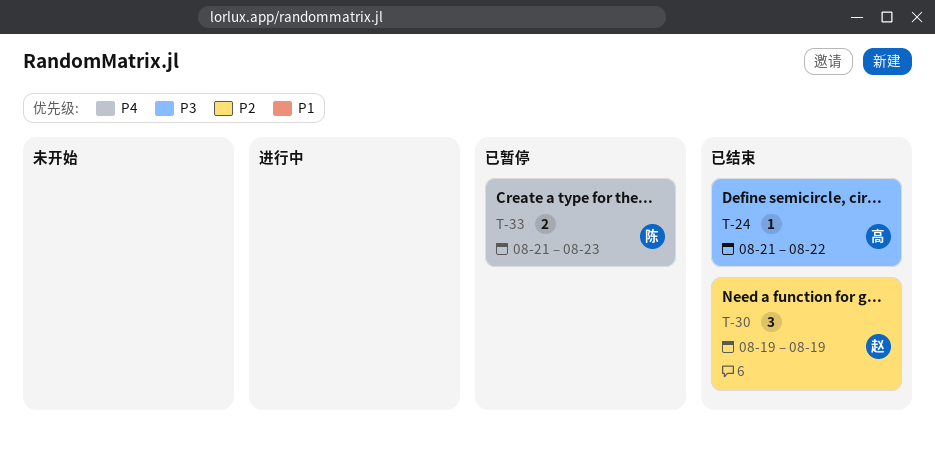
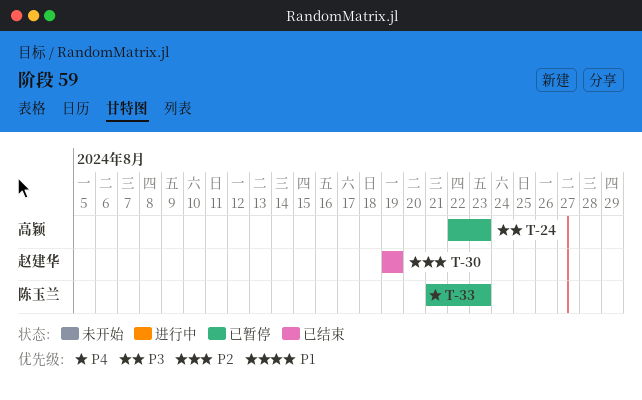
T-24, status: 已结束 -> 已暂停
T-24, start: Aug 21 -> Aug 22
T-24, due: Aug 22 -> Aug 23

